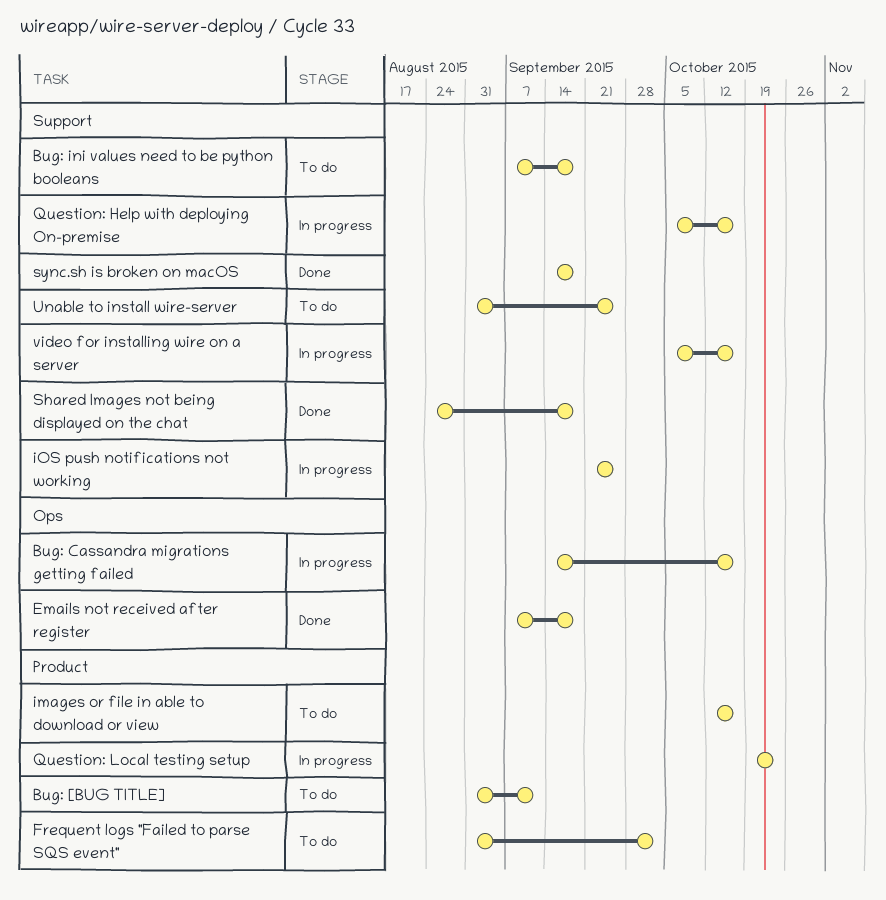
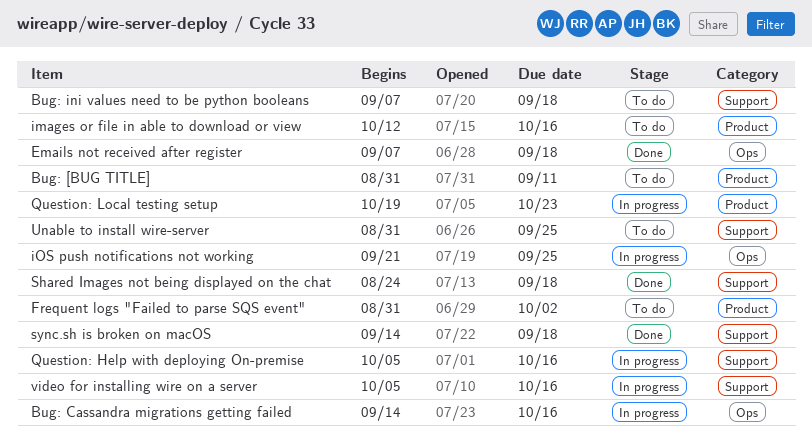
iOS push notifications not working, label: Support -> Ops

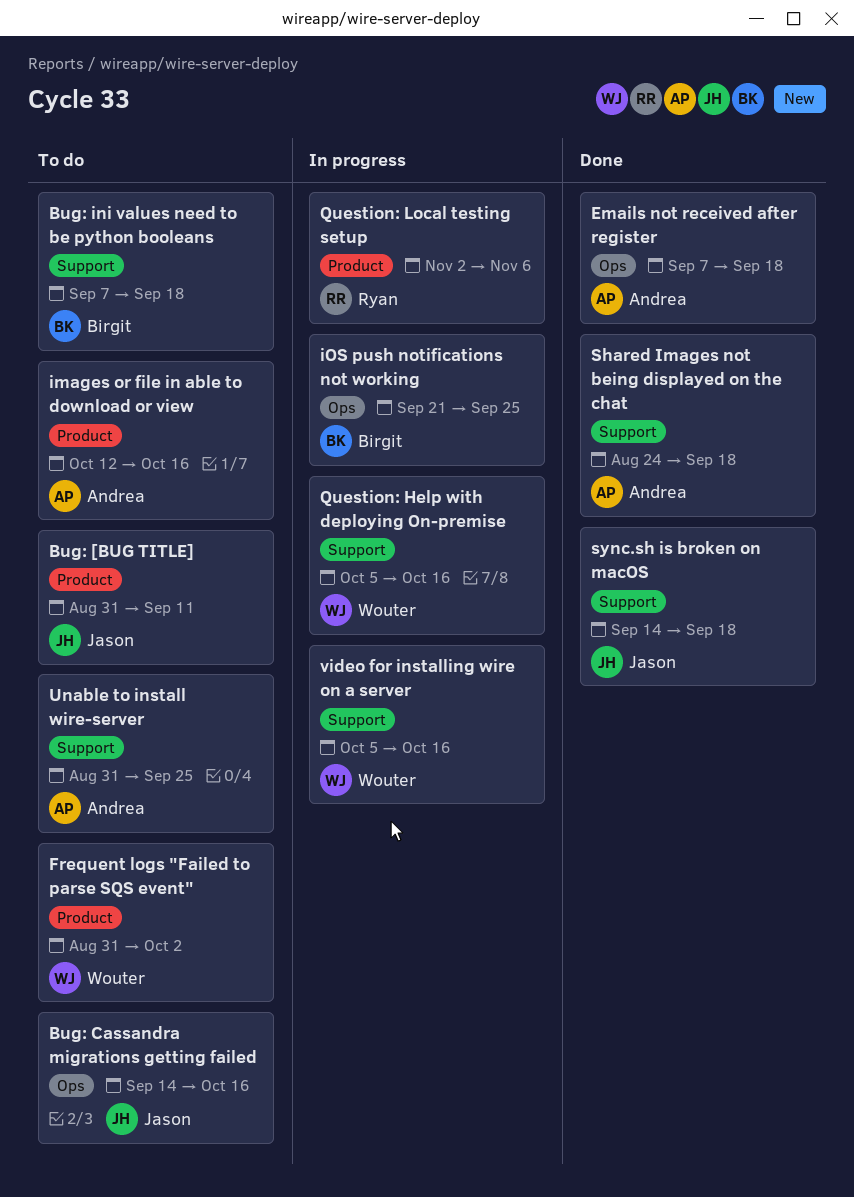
Bug: Cassandra migrations getting failed, status: In progress -> To do
Question: Local testing setup, start: Oct 19 -> Nov 2
Question: Local testing setup, due: Oct 23 -> Nov 6

